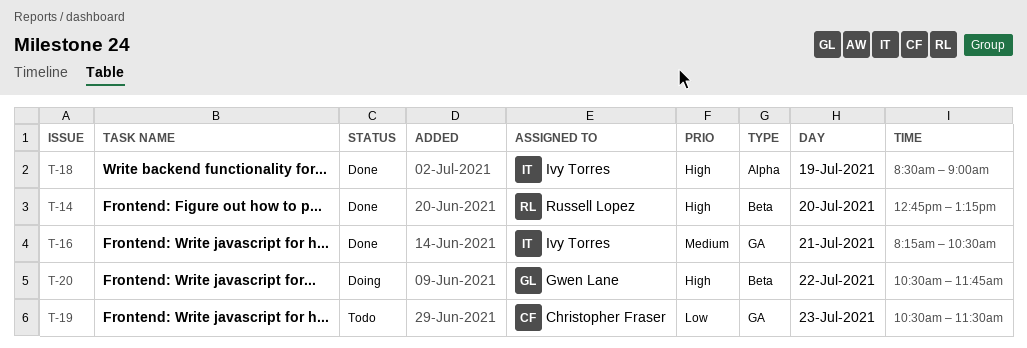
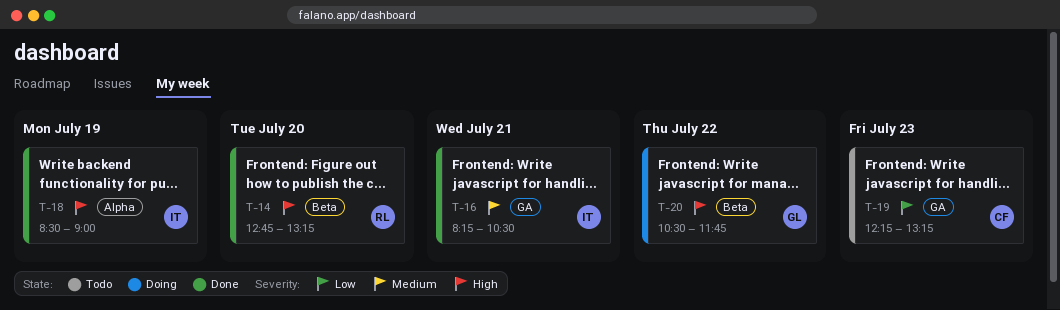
T-19, begins: 10:30 -> 12:15
T-19, ends: 11:30 -> 13:15

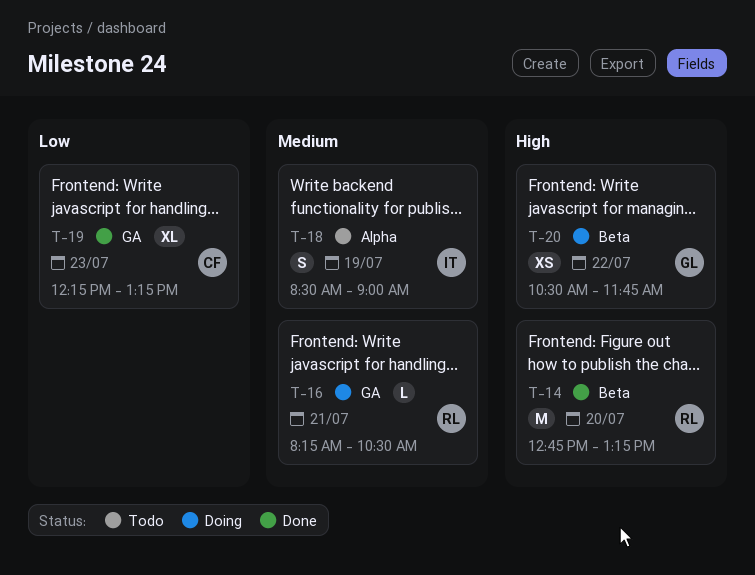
T-16, status: Done -> Doing
T-16, owner: IT -> RL
T-18, status: Done -> Todo
T-18, priority: High -> Medium
T-19, status: Todo -> Done

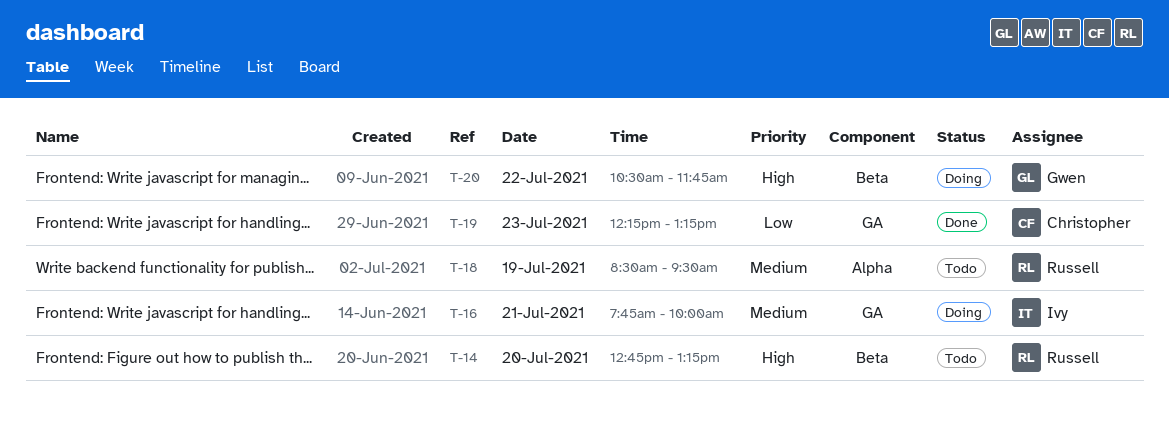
T-14, status: Done -> Todo
T-16, owner: Russell -> Ivy
T-16, begins: 08:15 -> 07:45
T-16, ends: 10:30 -> 10:00
T-18, owner: Ivy -> Russell
T-18, ends: 09:00 -> 09:30

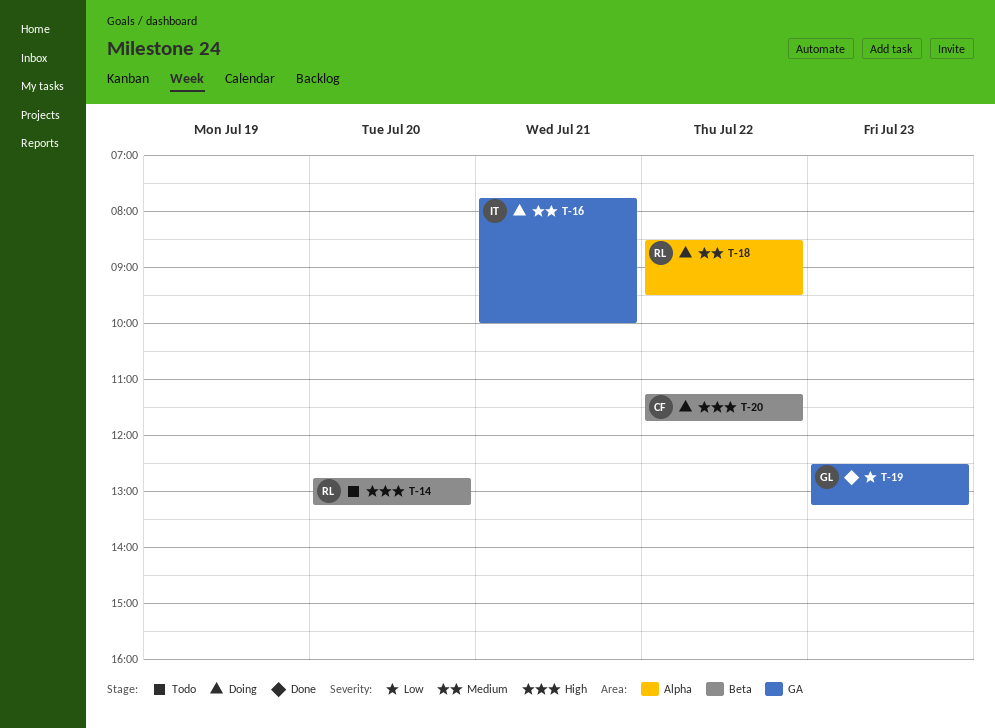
T-18, status: Todo -> Doing
T-18, day: Jul 19 -> Jul 22
T-19, owner: Christopher -> Gwen
T-19, begins: 12:15 -> 12:30
T-20, owner: Gwen -> Christopher
T-20, begins: 10:30 -> 11:15

